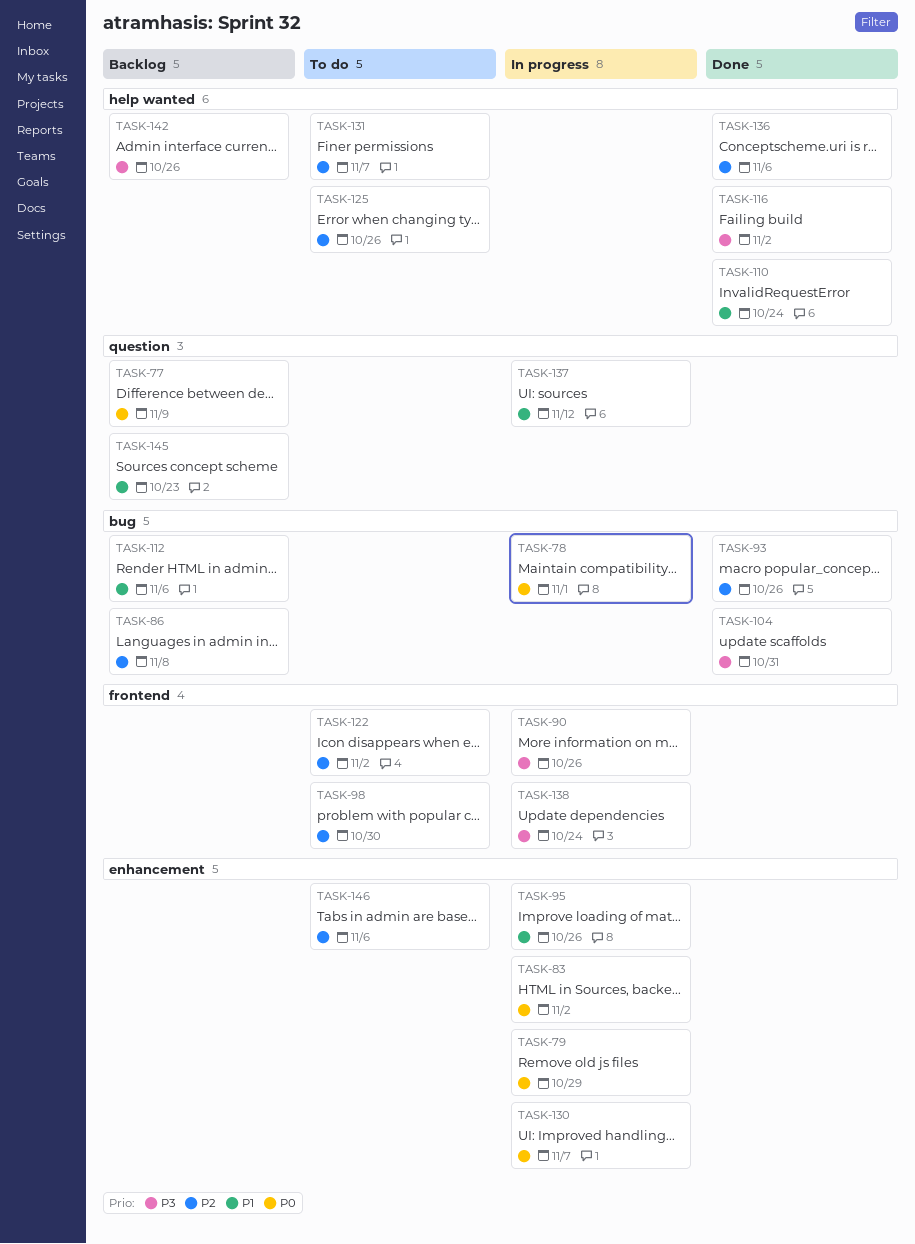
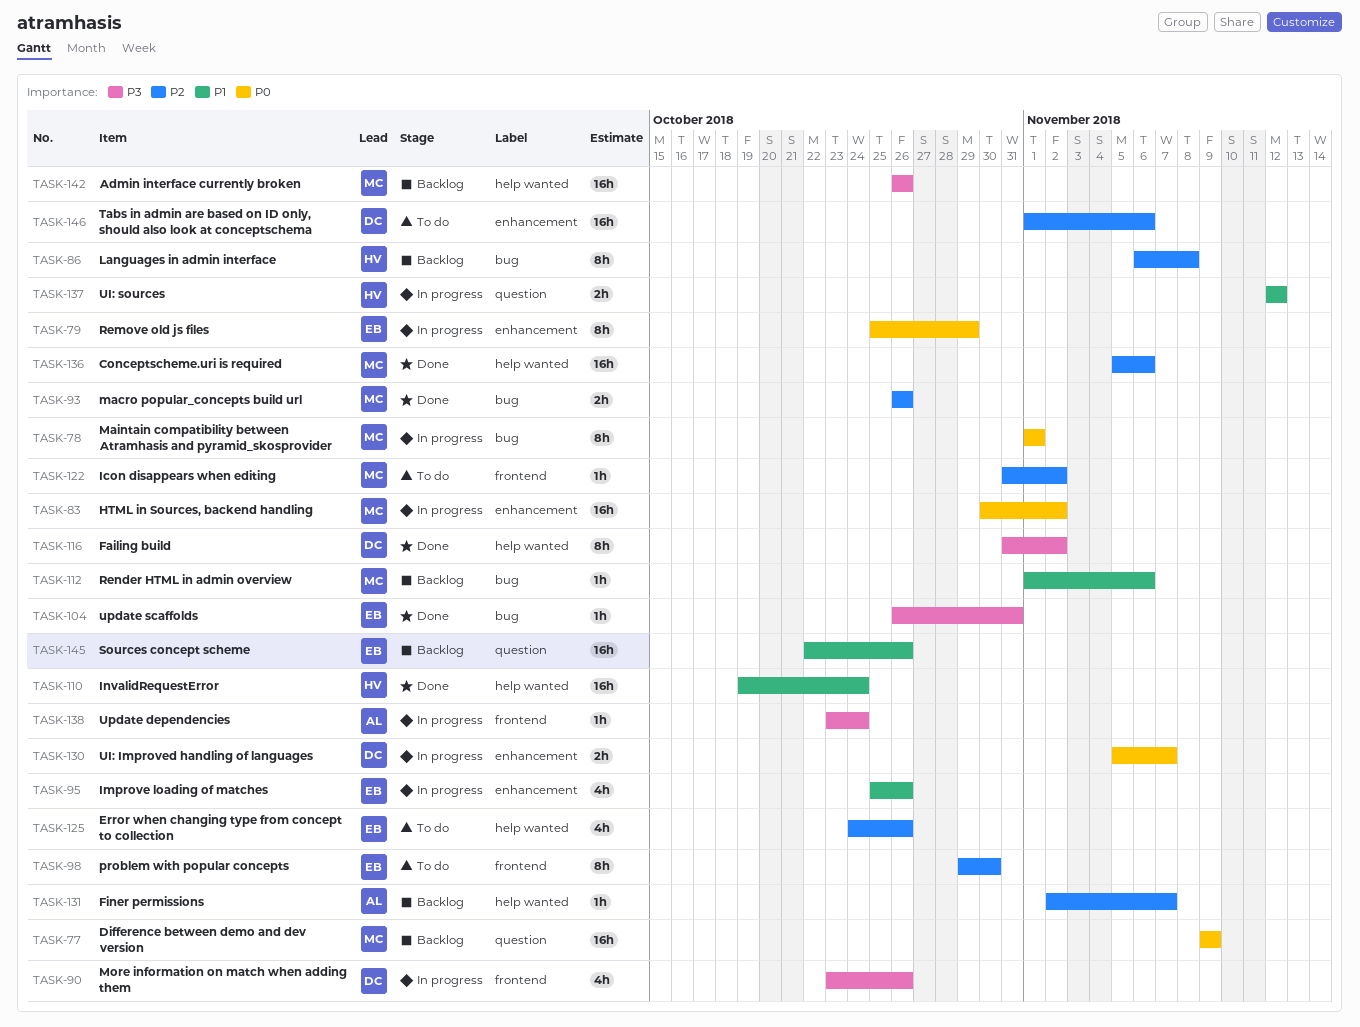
TASK-131, status: To do -> Backlog
TASK-145, due: Oct 23 -> Oct 26

